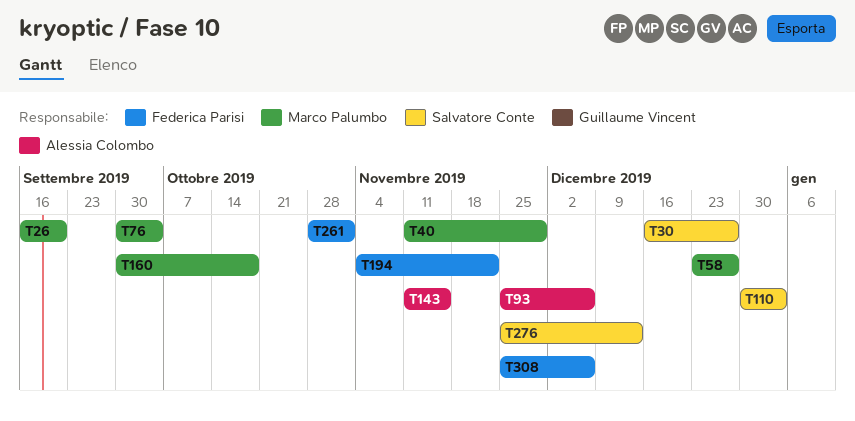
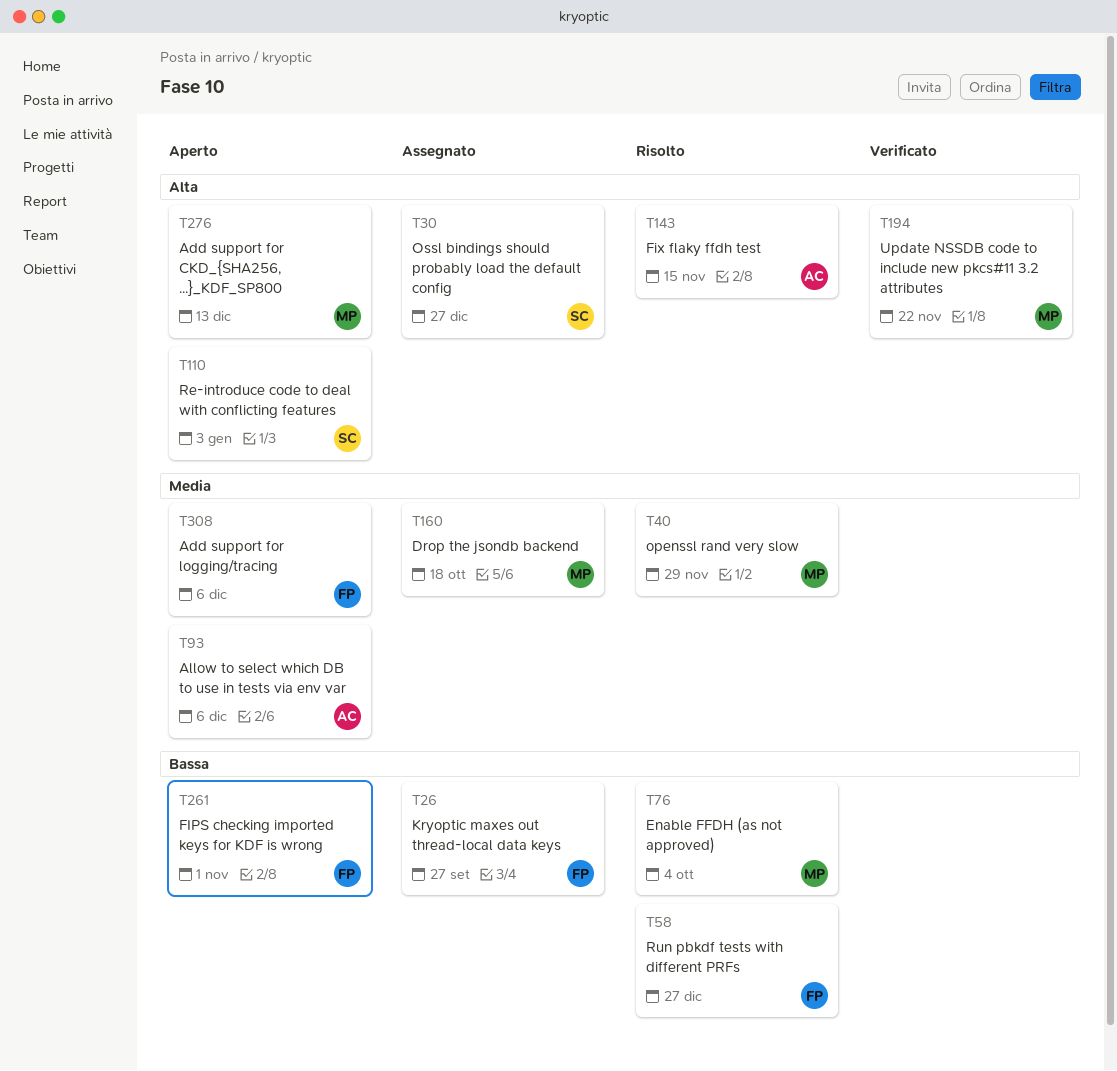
T26, owner: Marco Palumbo -> Federica Parisi
T26, due: Sep 20 -> Sep 27
T58, owner: Marco Palumbo -> Federica Parisi
T194, owner: Federica Parisi -> Marco Palumbo
T276, owner: Salvatore Conte -> Marco Palumbo

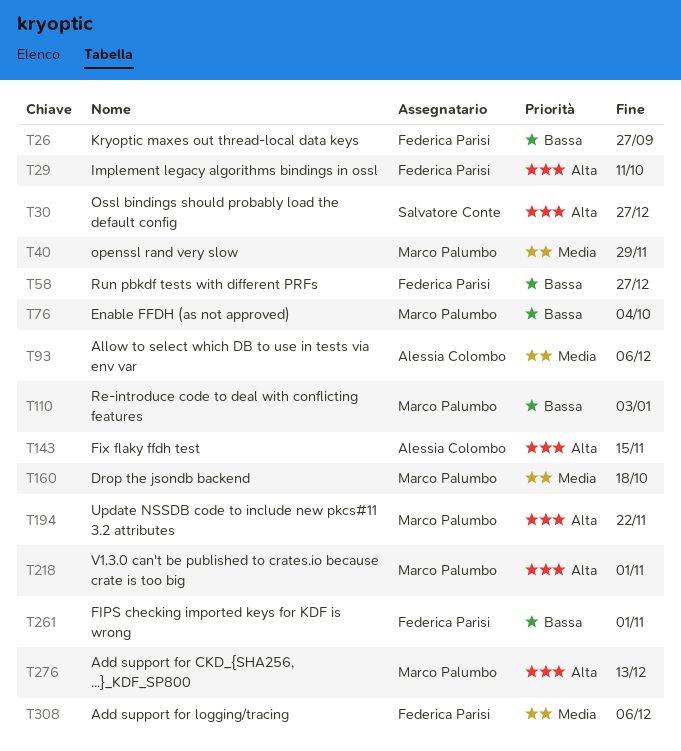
T29: none -> present
T110, owner: Salvatore Conte -> Marco Palumbo
T110, priority: Alta -> Bassa
T218: none -> present

